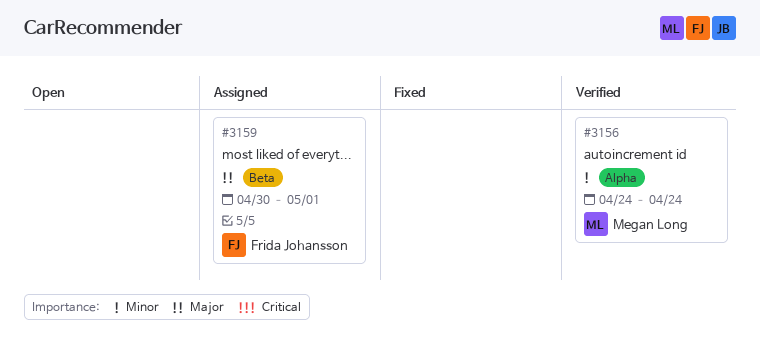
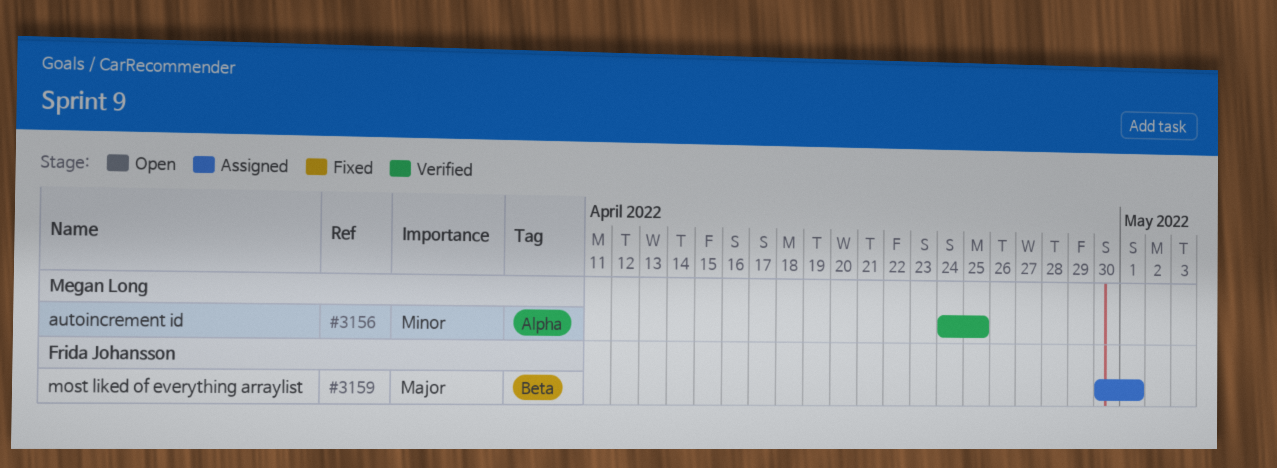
#3156, due: Apr 24 -> Apr 25

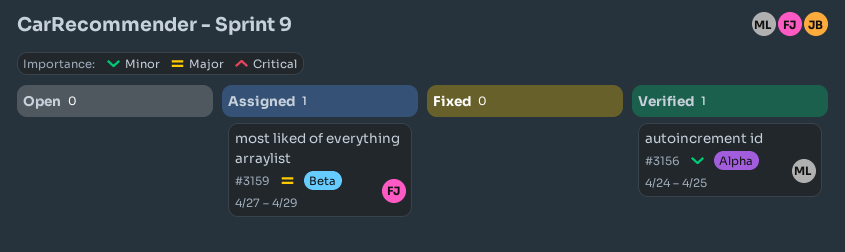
#3159, start: Apr 30 -> Apr 27
#3159, due: May 1 -> Apr 29

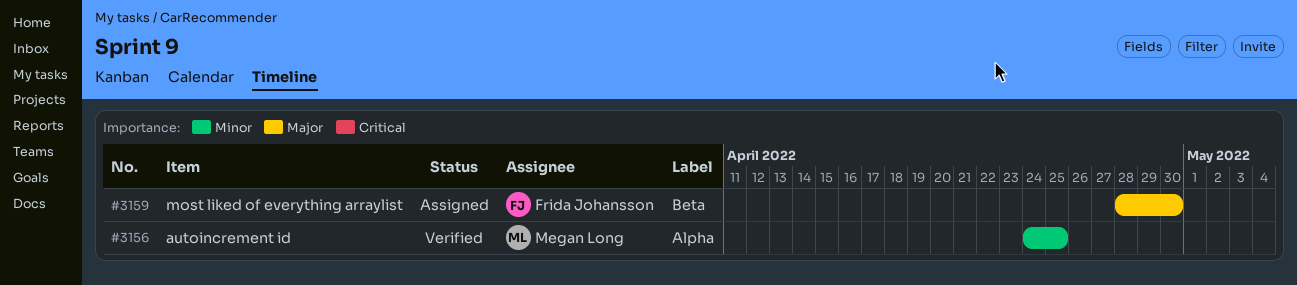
#3159, start: Apr 27 -> Apr 28
#3159, due: Apr 29 -> Apr 30

